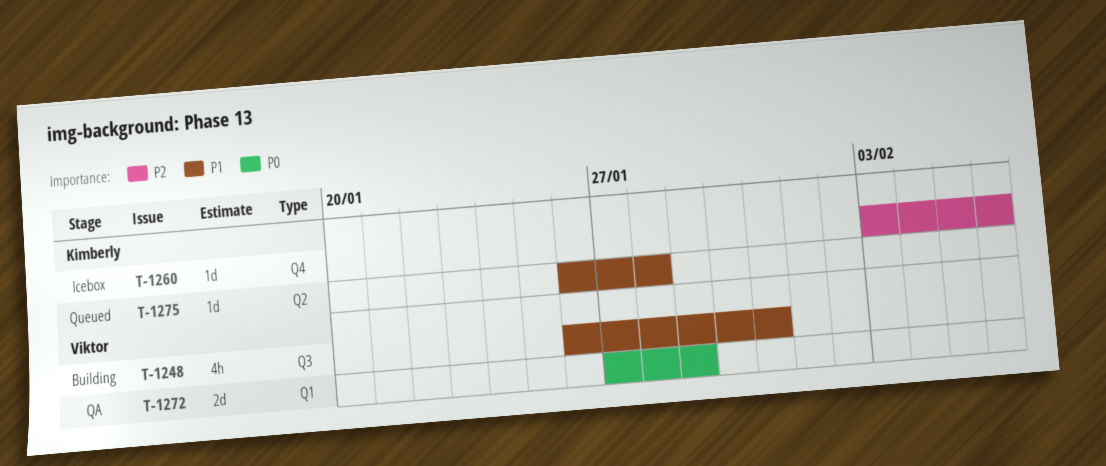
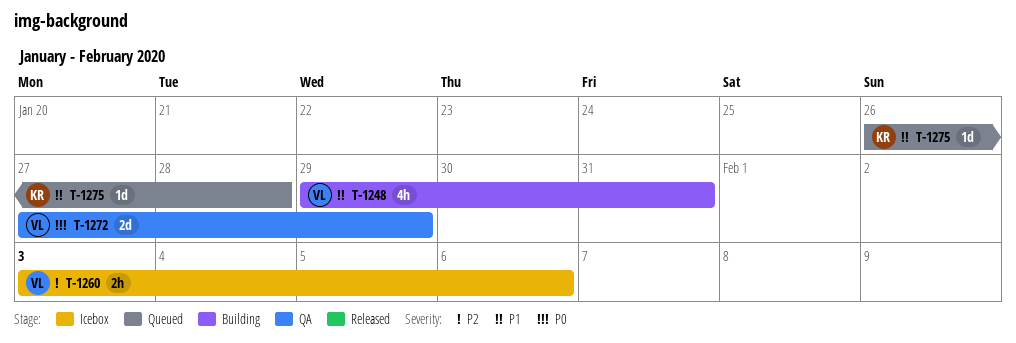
T-1248, start: Jan 26 -> Jan 29
T-1260, owner: Kimberly -> Viktor
T-1260, estimate: 1d -> 2h

